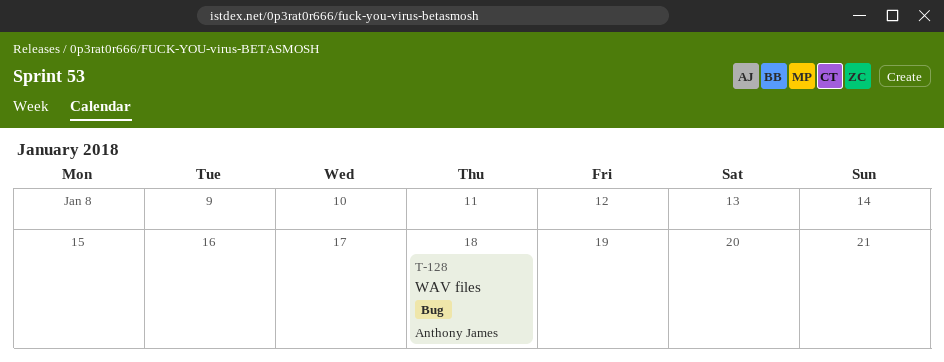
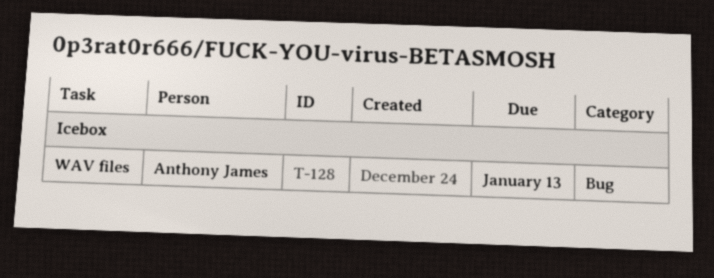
T-128, due: Jan 18 -> Jan 13

